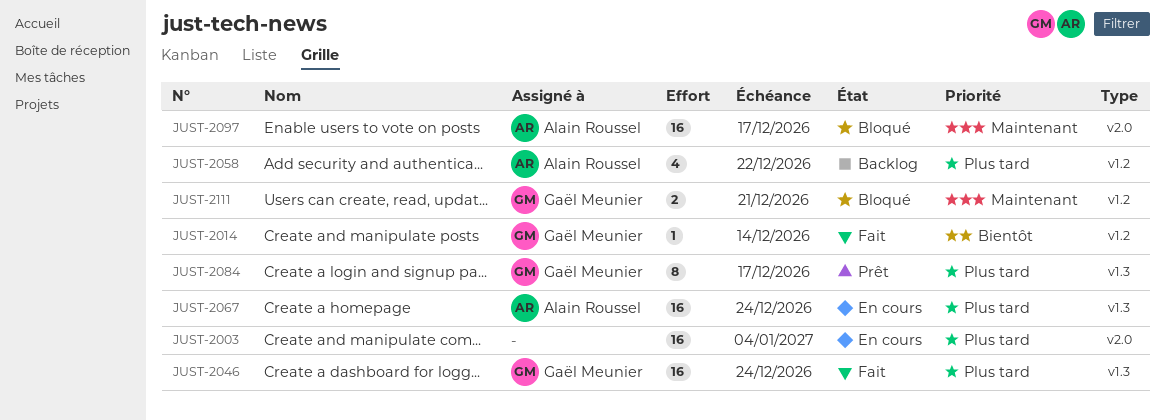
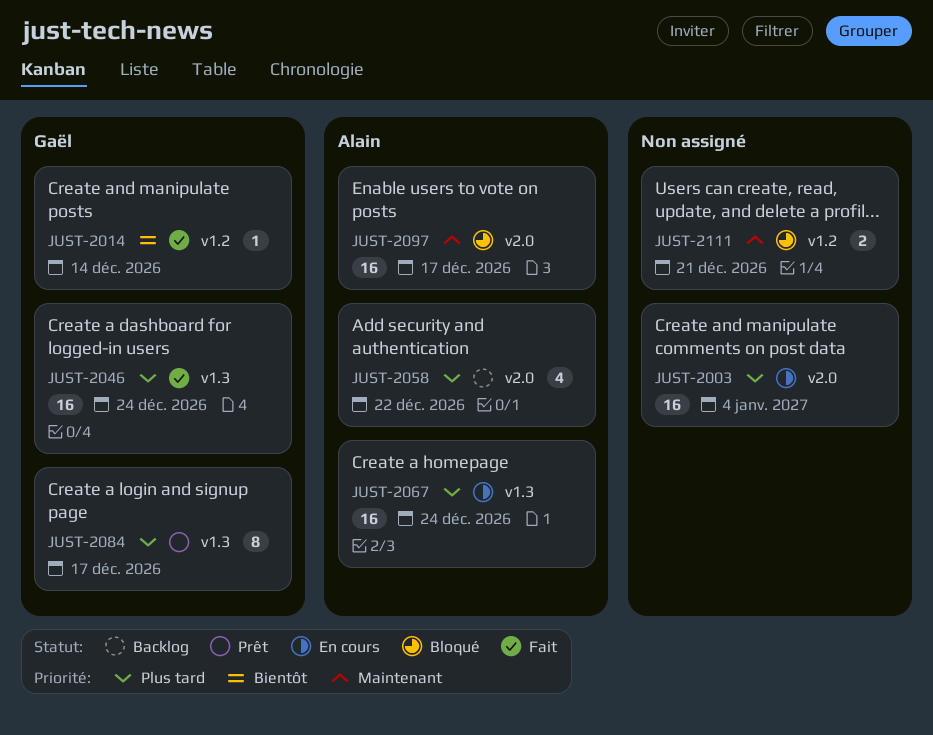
JUST-2058, label: v1.2 -> v2.0
JUST-2111, owner: Gaël Meunier -> none

